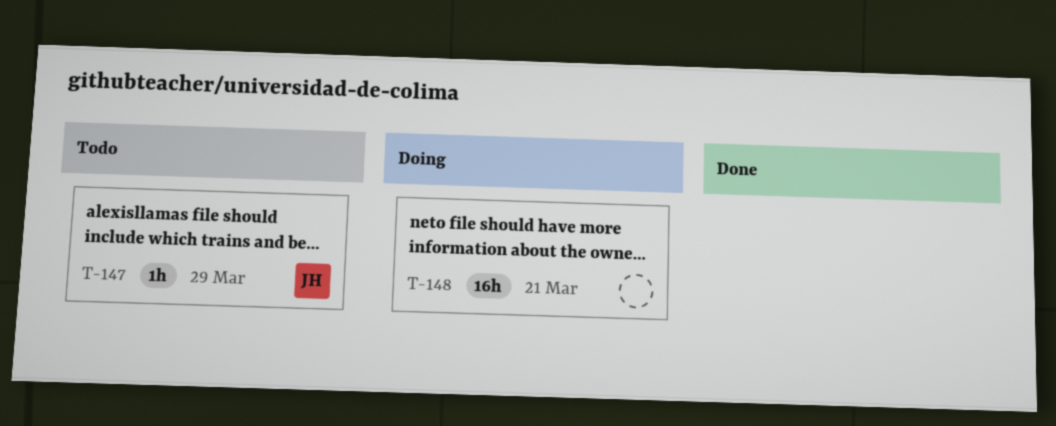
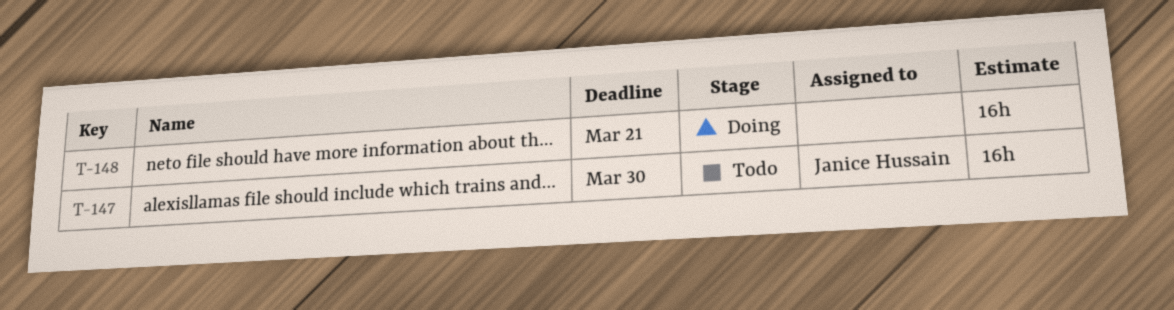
T-147, estimate: 1h -> 16h
T-147, due: Mar 29 -> Mar 30

